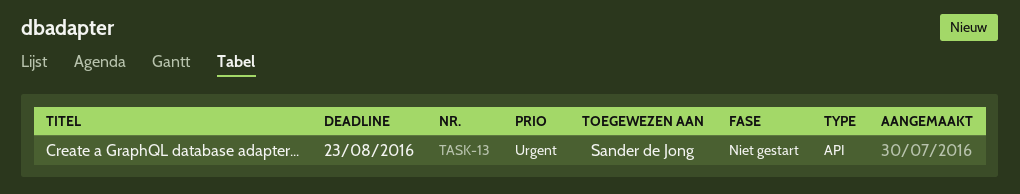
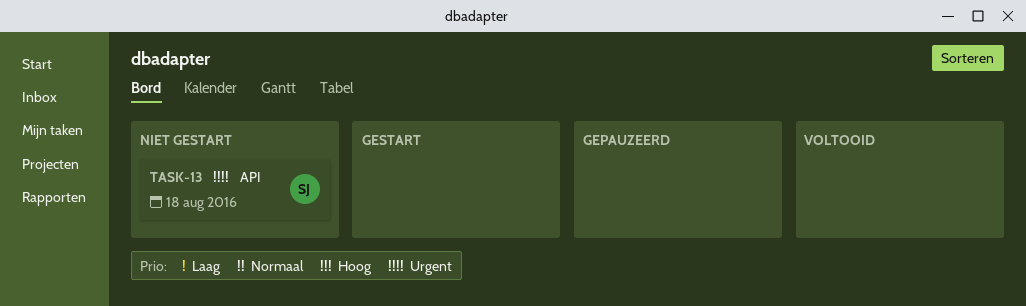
TASK-13, due: Aug 23 -> Aug 18

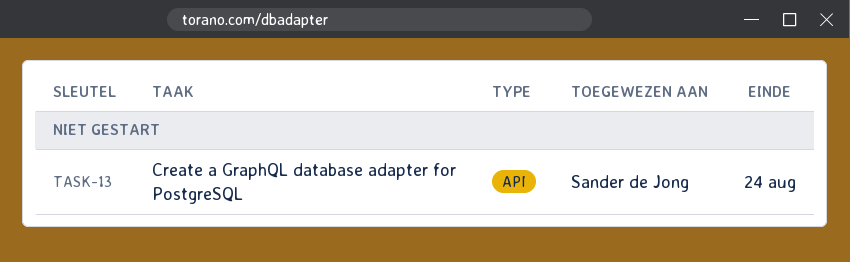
TASK-13, due: Aug 18 -> Aug 24

